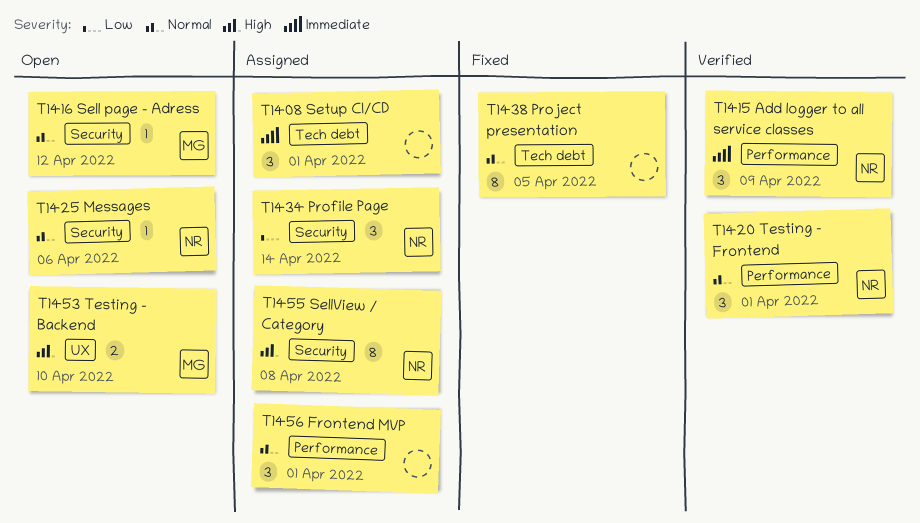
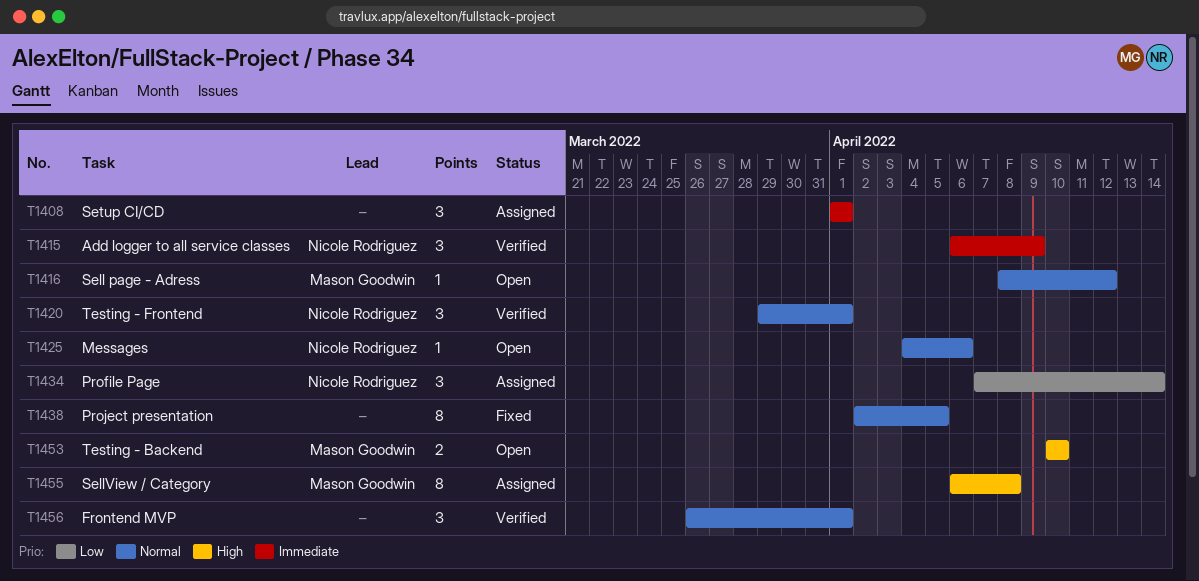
T1455, owner: Nicole Rodriguez -> Mason Goodwin
T1456, status: Assigned -> Verified

